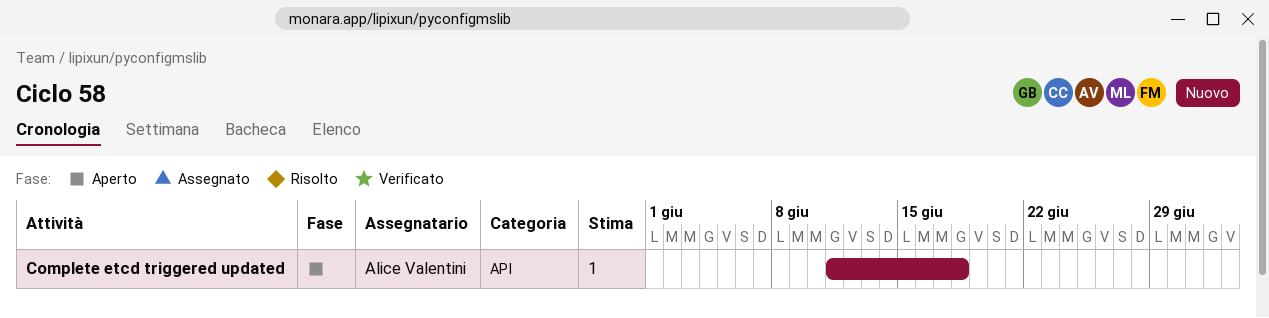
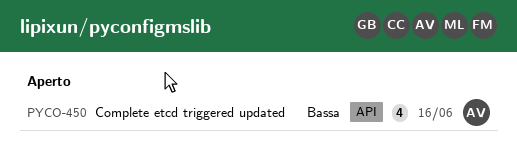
Complete etcd triggered updated, estimate: 1 -> 4
Complete etcd triggered updated, due: Jun 18 -> Jun 16

